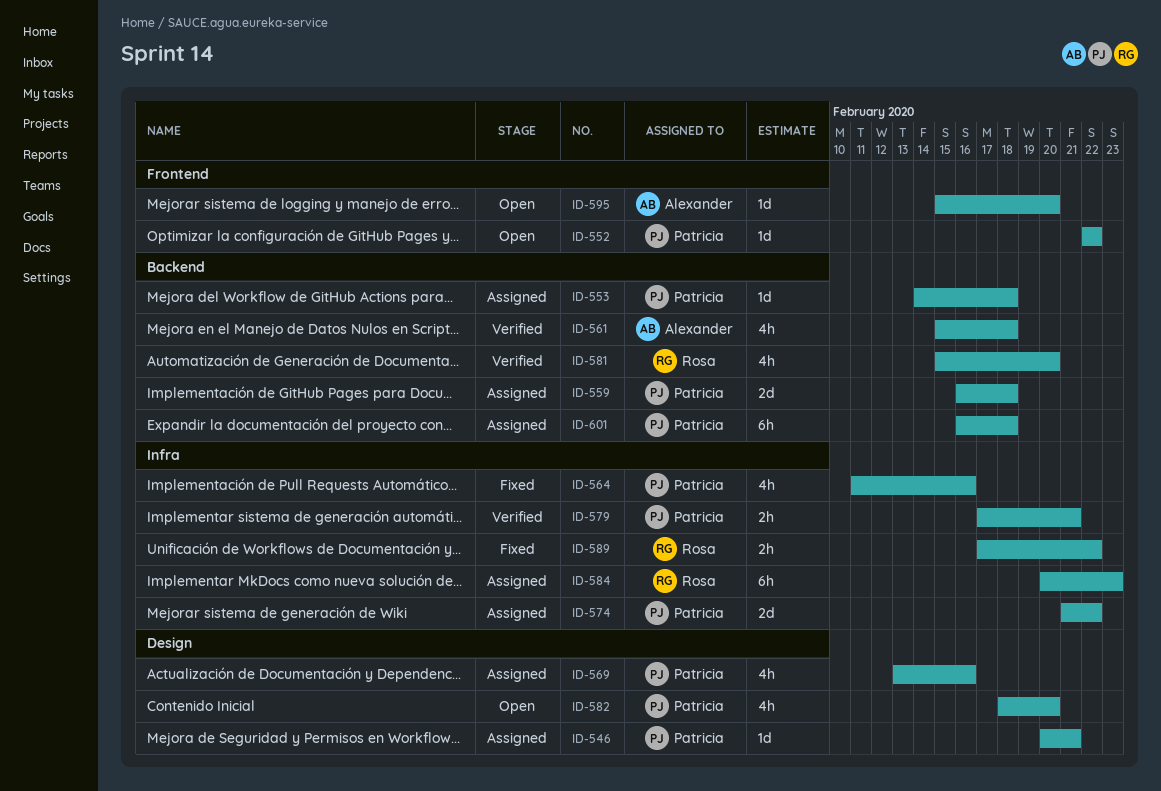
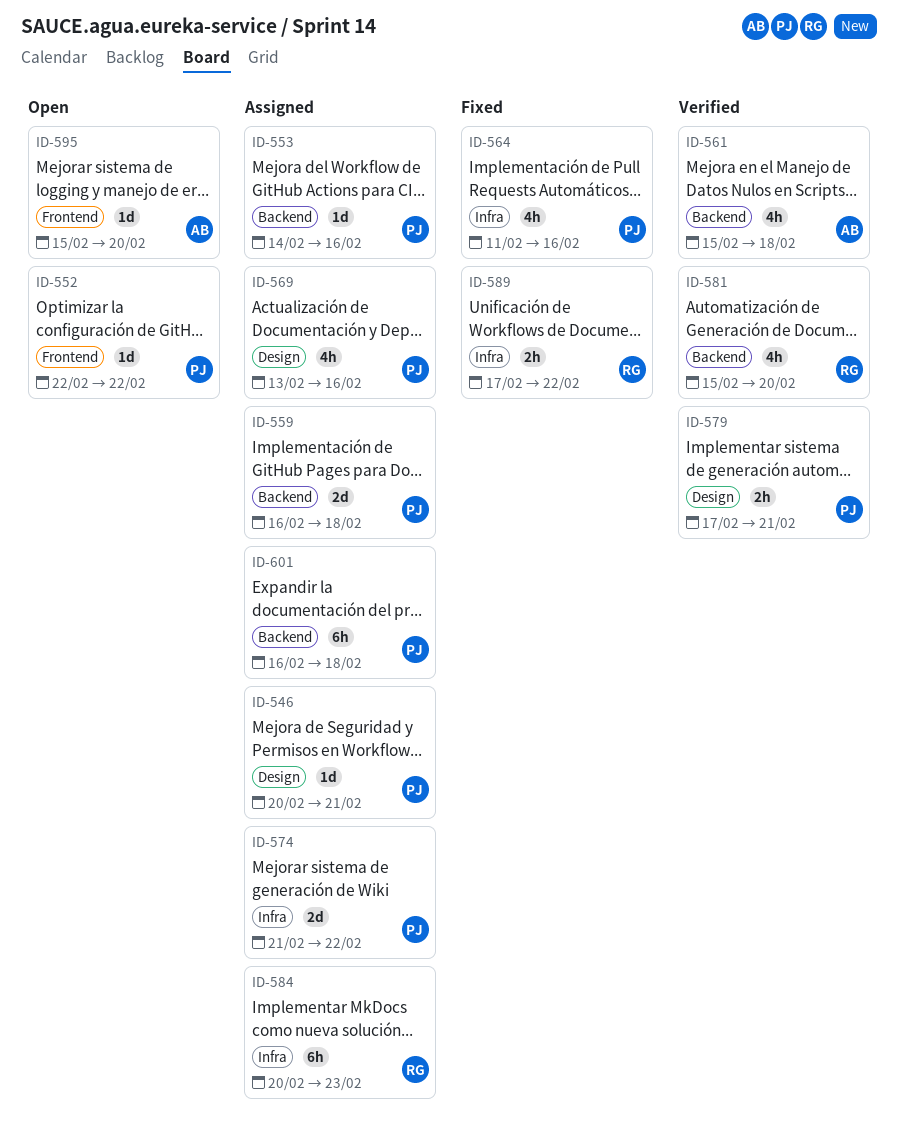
ID-553, due: Feb 18 -> Feb 16
ID-579, label: Infra -> Design
ID-582: present -> none

